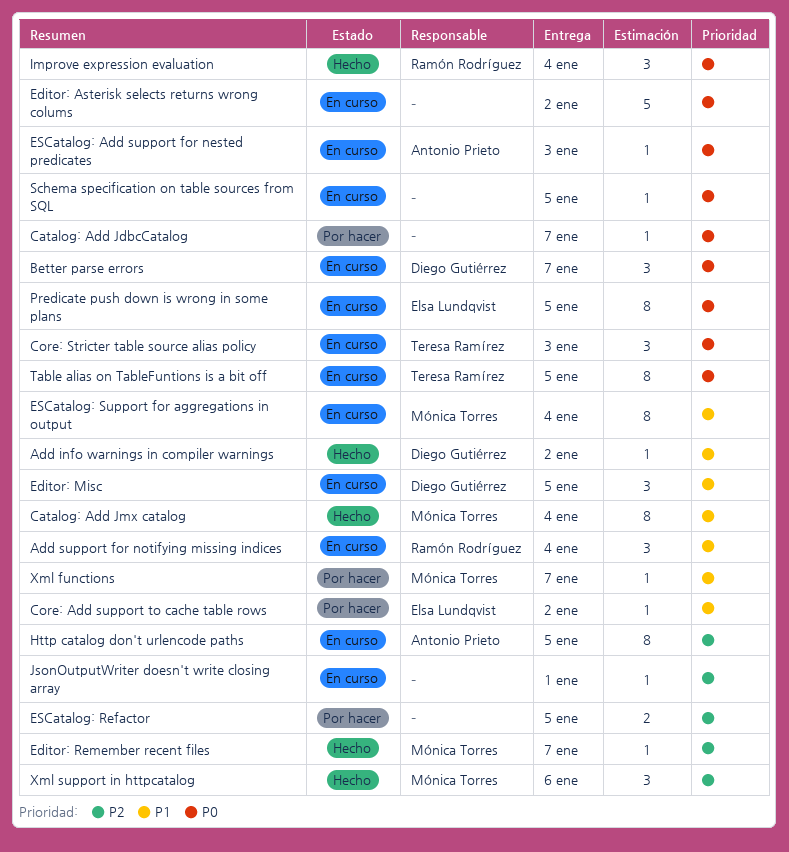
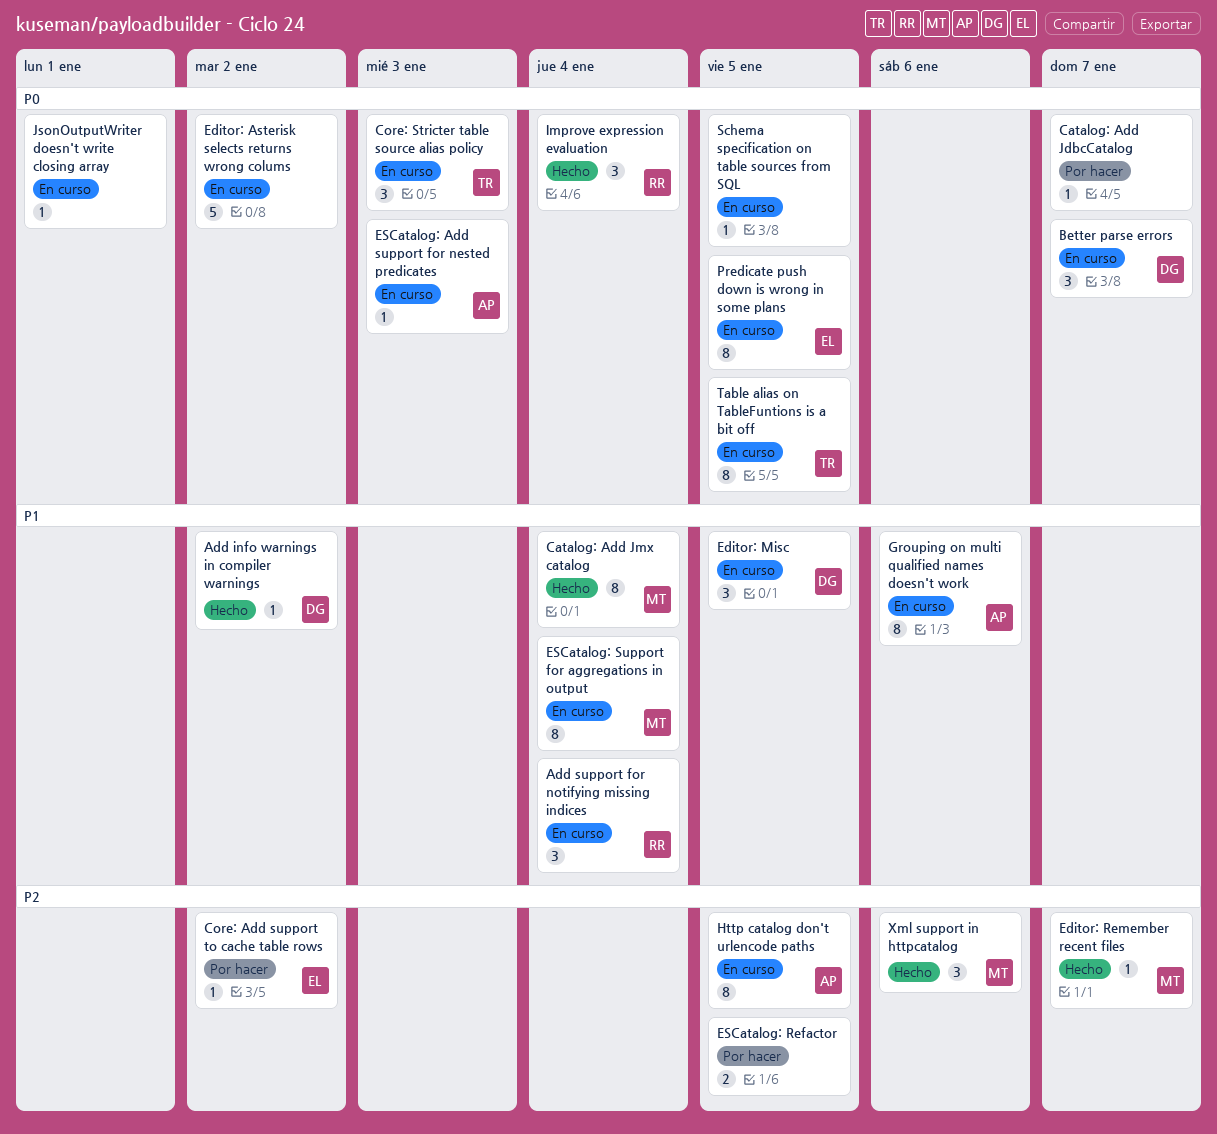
Core: Add support to cache table rows, priority: P1 -> P2
Grouping on multi qualified names doesn't work: none -> present
JsonOutputWriter doesn't write closing array, priority: P2 -> P0
Xml functions: present -> none

